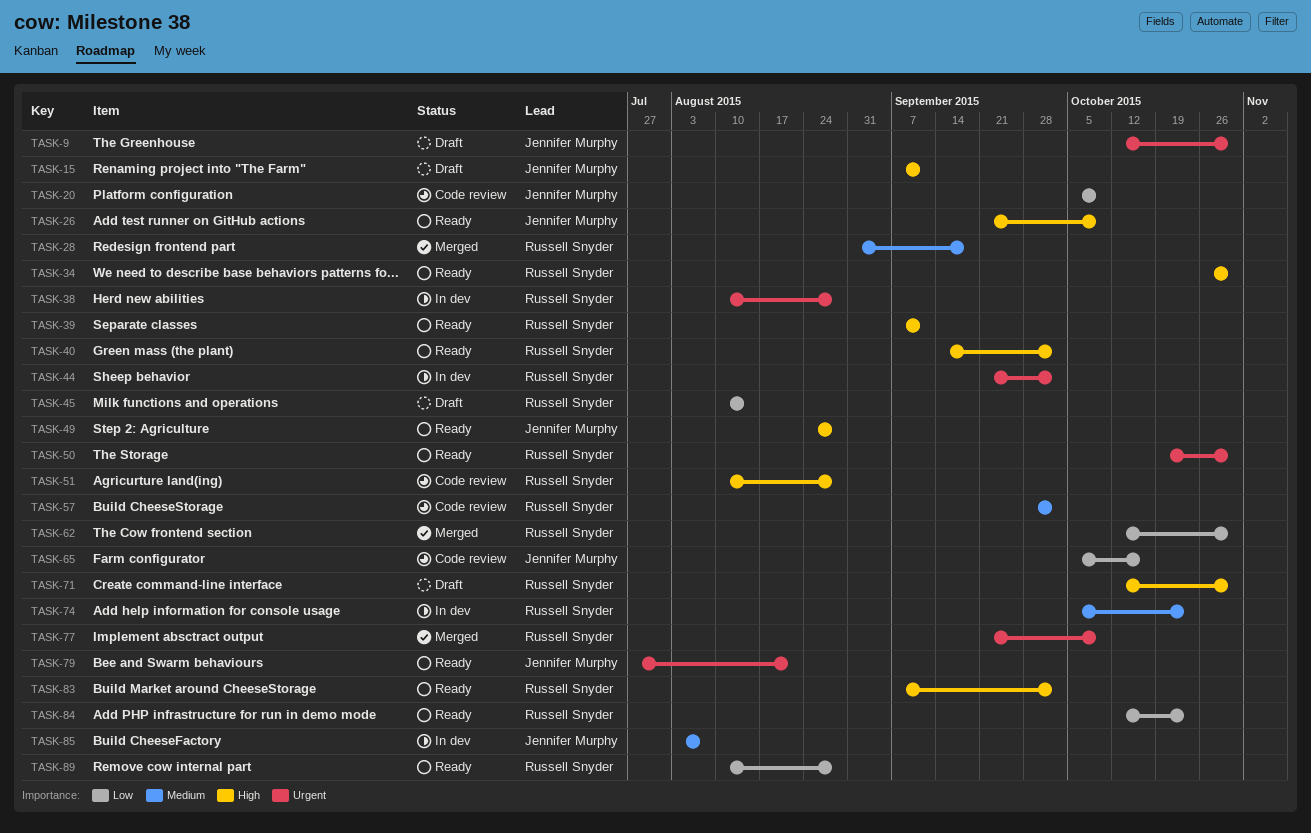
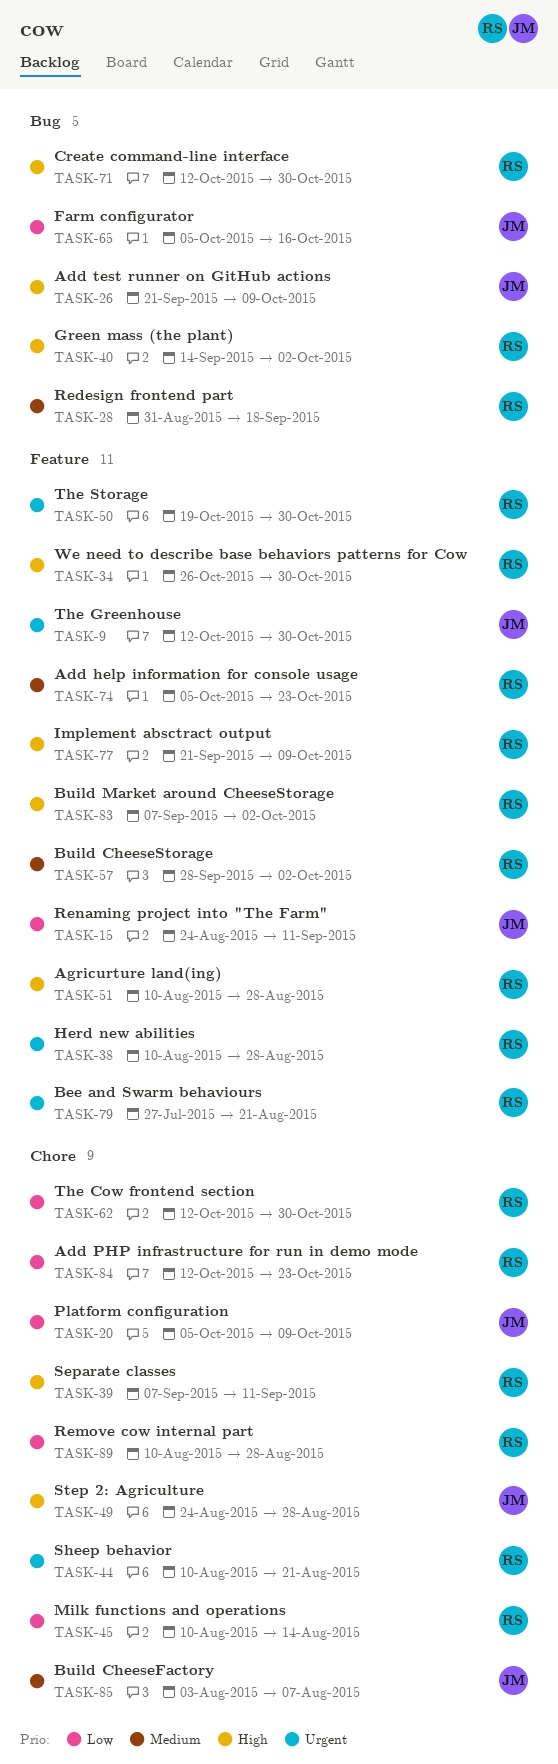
TASK-15, priority: High -> Low
TASK-15, start: Sep 7 -> Aug 24
TASK-44, start: Sep 21 -> Aug 10
TASK-44, due: Oct 2 -> Aug 21
TASK-77, priority: Urgent -> High
TASK-79, owner: Jennifer Murphy -> Russell Snyder

